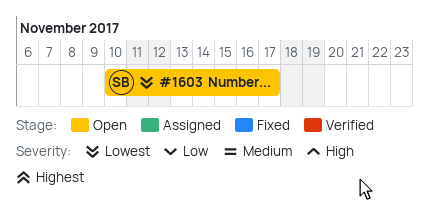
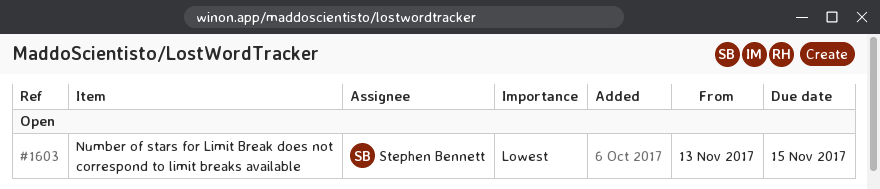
#1603, start: Nov 10 -> Nov 13
#1603, due: Nov 17 -> Nov 15

